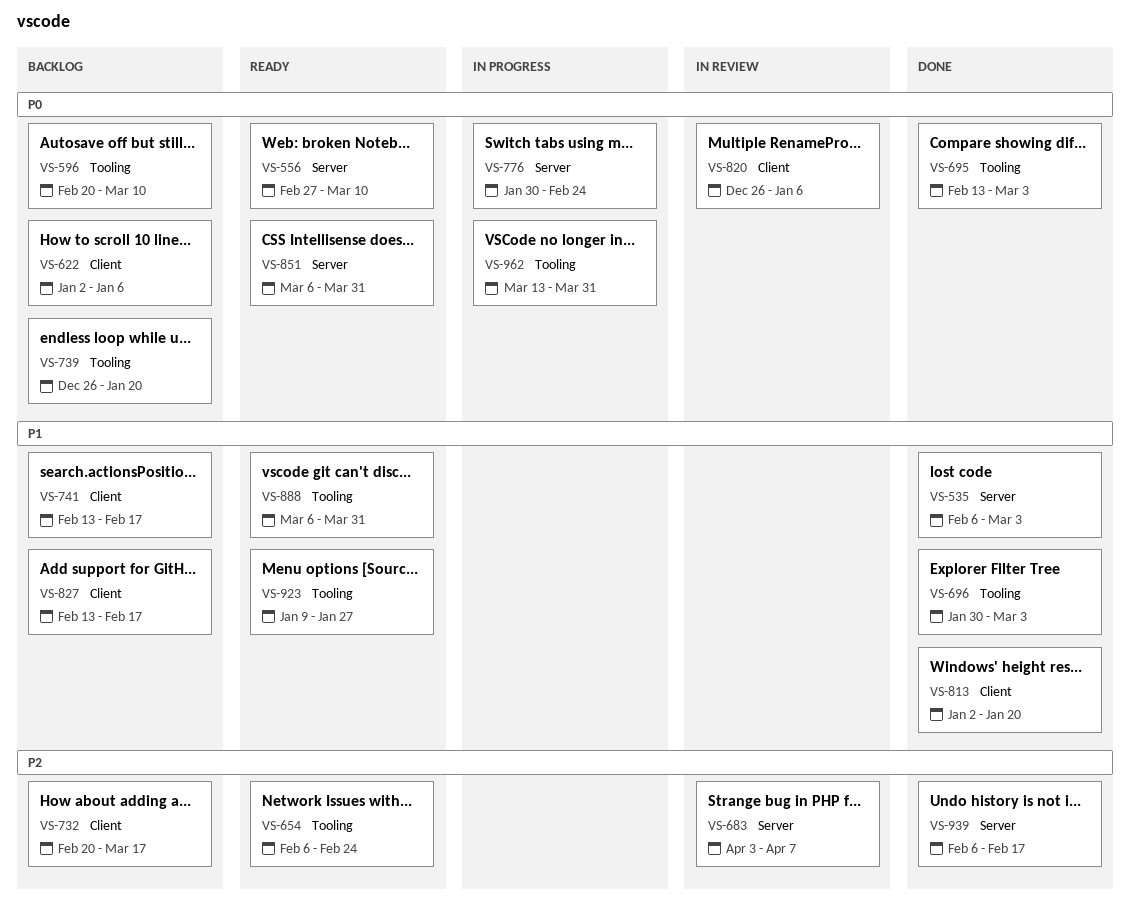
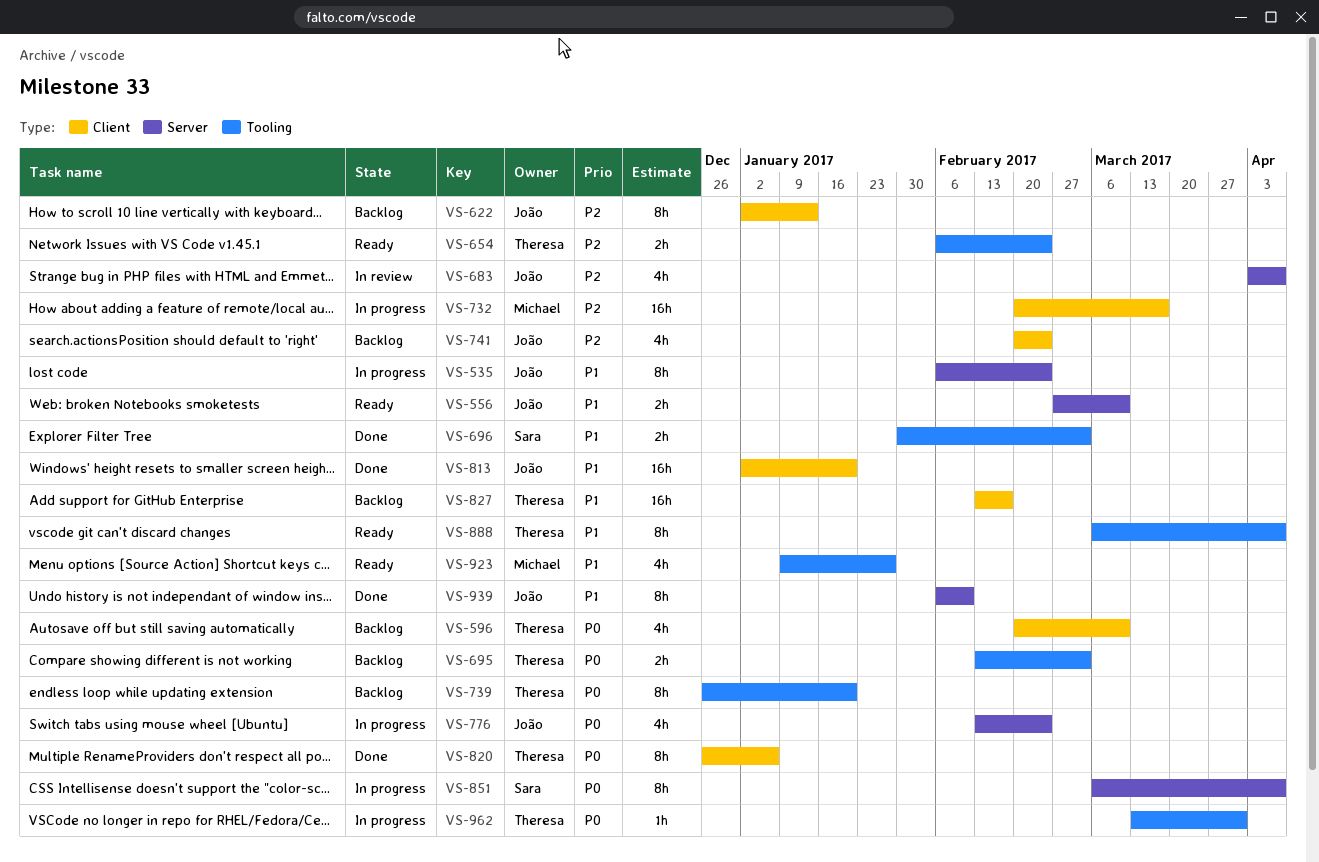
VS-535, status: Done -> In progress
VS-535, due: Mar 3 -> Feb 24
VS-556, priority: P0 -> P1
VS-596, label: Tooling -> Client
VS-622, priority: P0 -> P2
VS-622, due: Jan 6 -> Jan 13
VS-695, status: Done -> Backlog
VS-732, status: Backlog -> In progress
VS-741, priority: P1 -> P2
VS-741, start: Feb 13 -> Feb 20
VS-741, due: Feb 17 -> Feb 24
VS-776, start: Jan 30 -> Feb 13
VS-820, status: In review -> Done
VS-851, status: Ready -> In progress
VS-851, due: Mar 31 -> Apr 7
VS-888, due: Mar 31 -> Apr 7
VS-939, priority: P2 -> P1
VS-939, due: Feb 17 -> Feb 10

